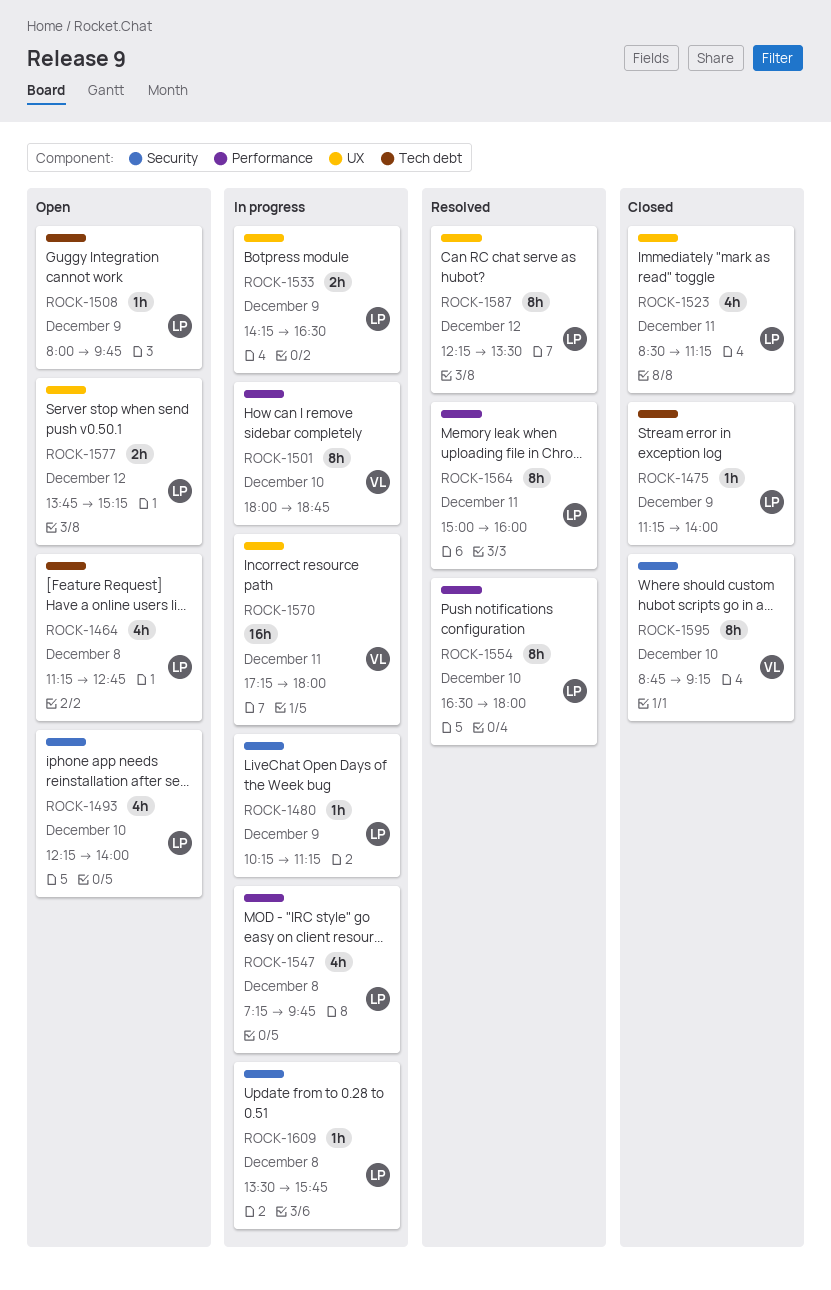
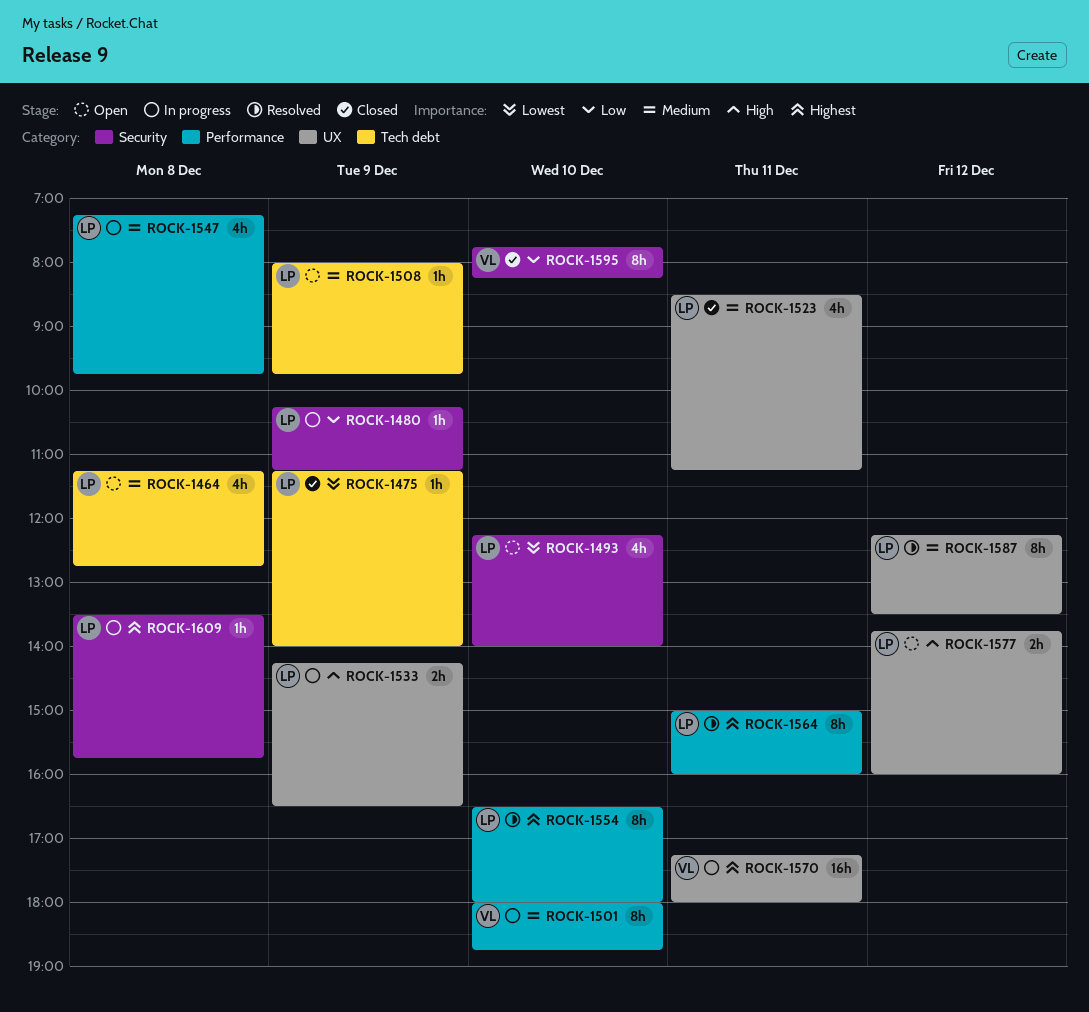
ROCK-1577, ends: 15:15 -> 16:00
ROCK-1595, begins: 08:45 -> 07:45
ROCK-1595, ends: 09:15 -> 08:15

